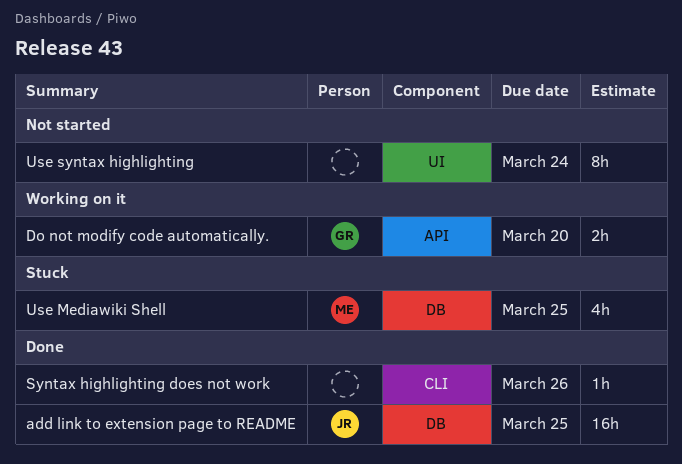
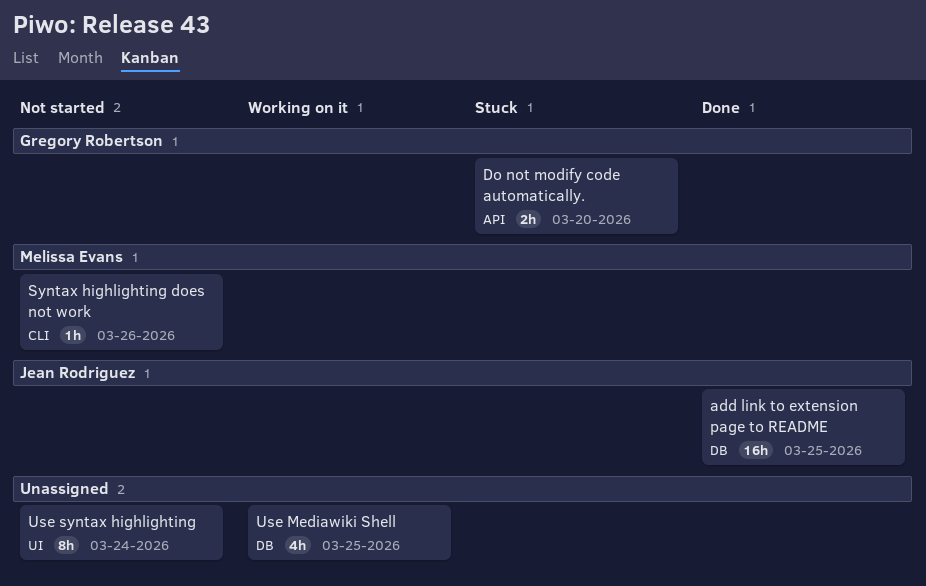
Do not modify code automatically., status: Working on it -> Stuck
Syntax highlighting does not work, status: Done -> Not started
Syntax highlighting does not work, owner: none -> Melissa Evans
Use Mediawiki Shell, status: Stuck -> Working on it
Use Mediawiki Shell, owner: Melissa Evans -> none

